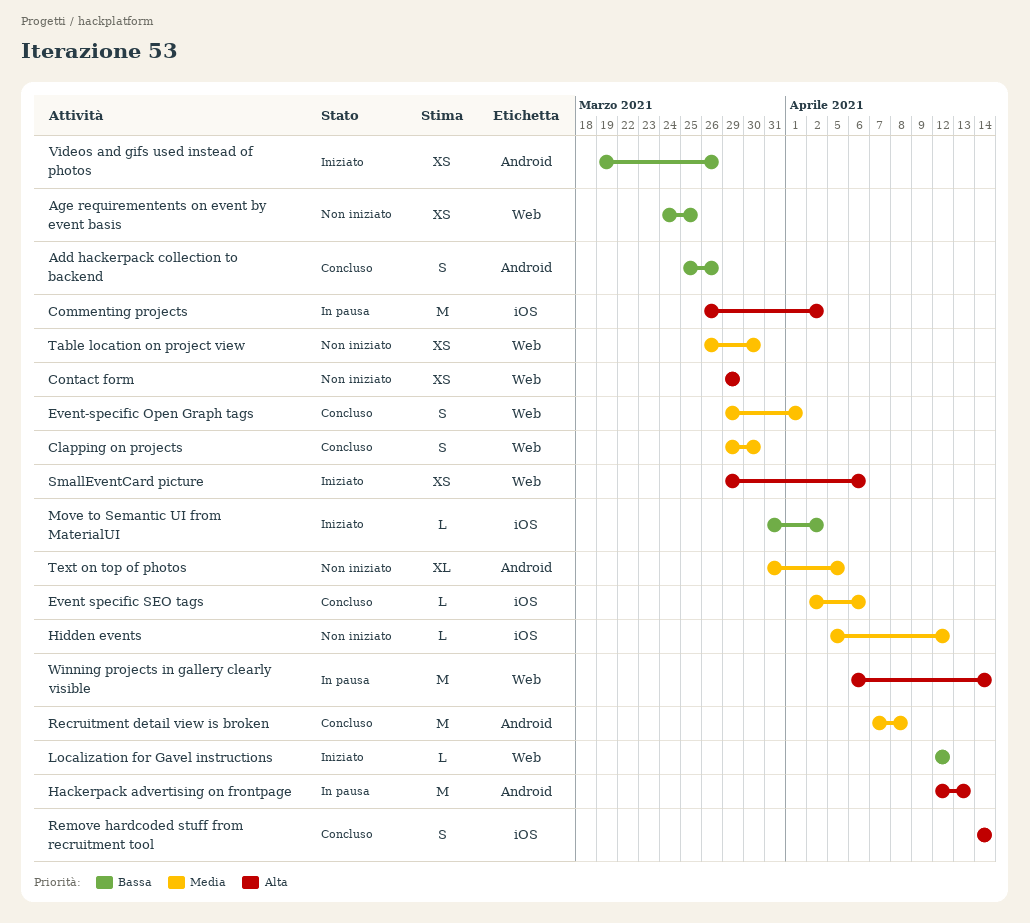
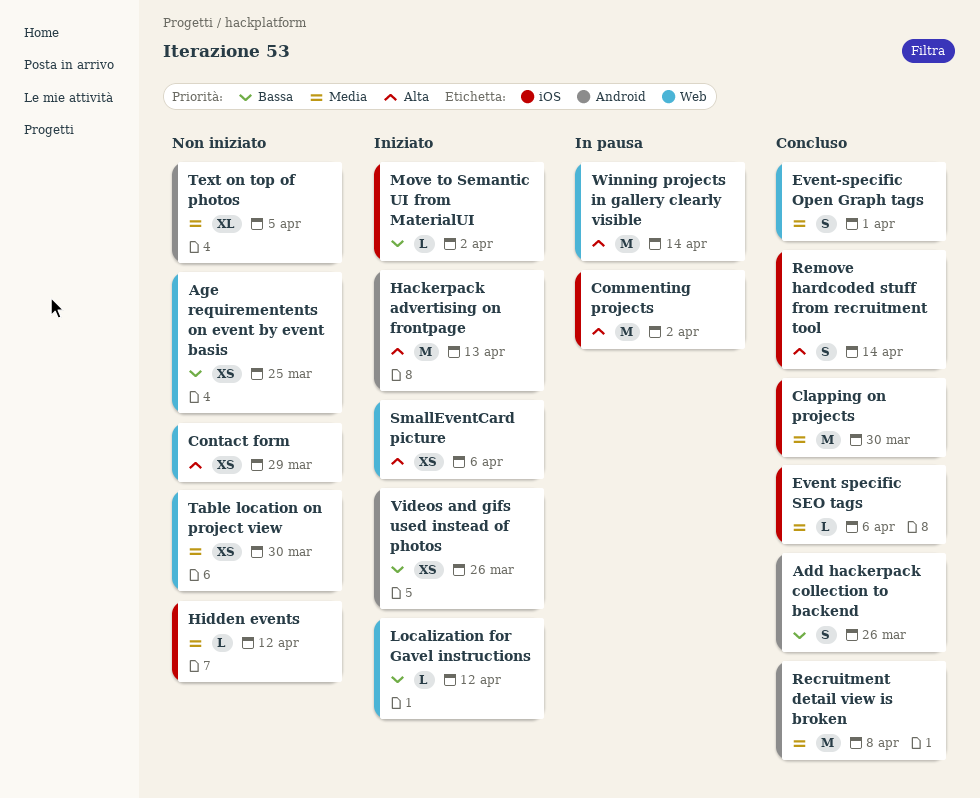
Clapping on projects, label: Web -> iOS
Clapping on projects, estimate: S -> M
Hackerpack advertising on frontpage, status: In pausa -> Iniziato

